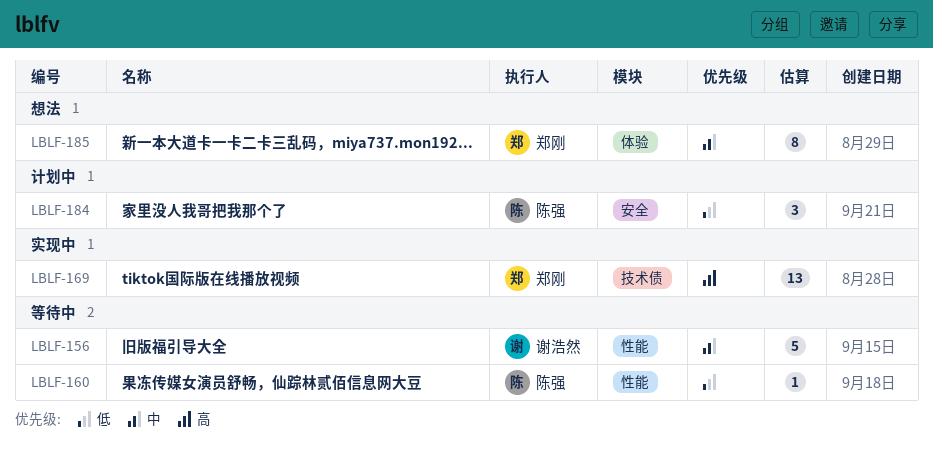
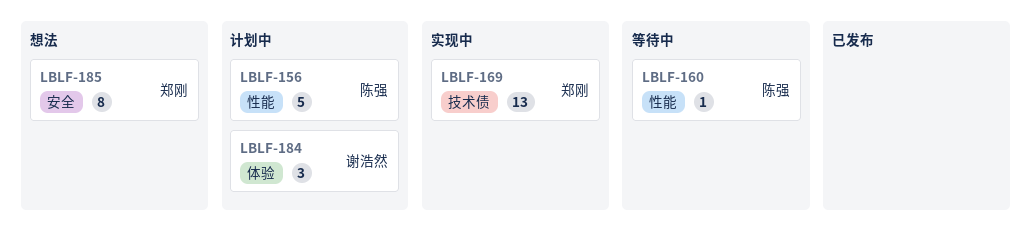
LBLF-156, status: 等待中 -> 计划中
LBLF-156, owner: 谢浩然 -> 陈强
LBLF-184, owner: 陈强 -> 谢浩然
LBLF-184, label: 安全 -> 体验
LBLF-185, label: 体验 -> 安全

